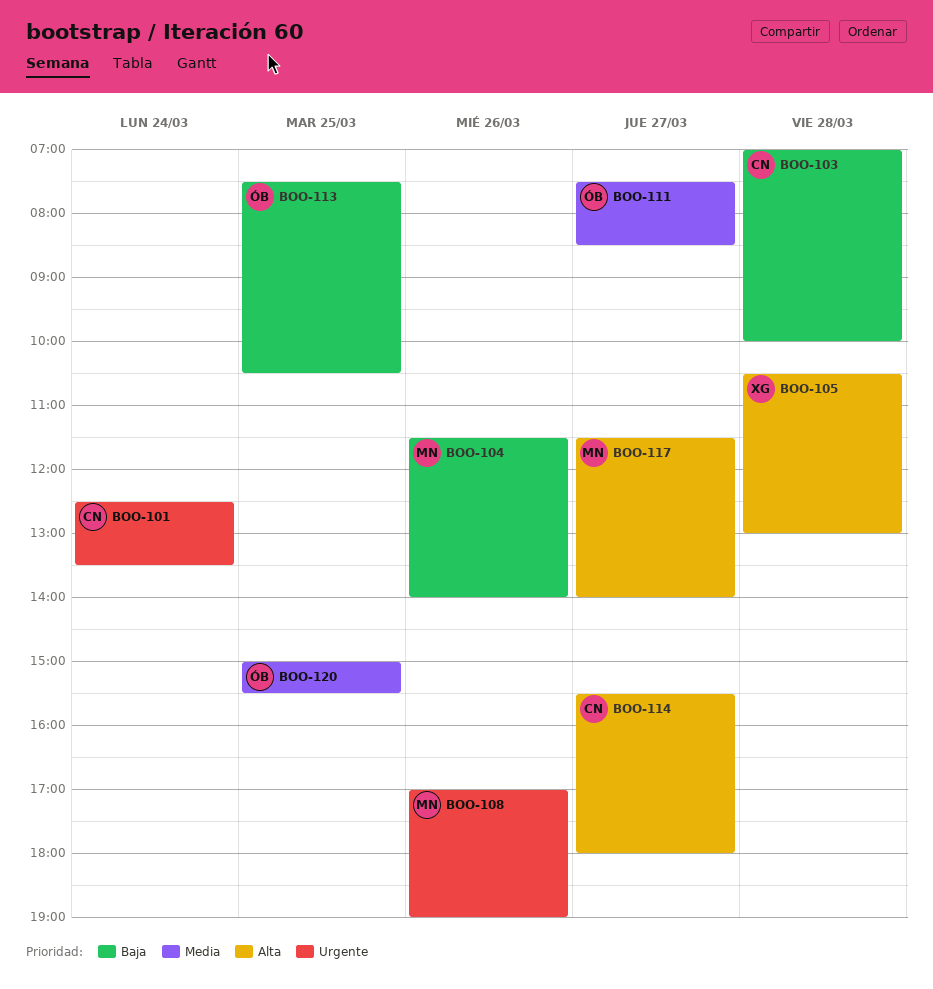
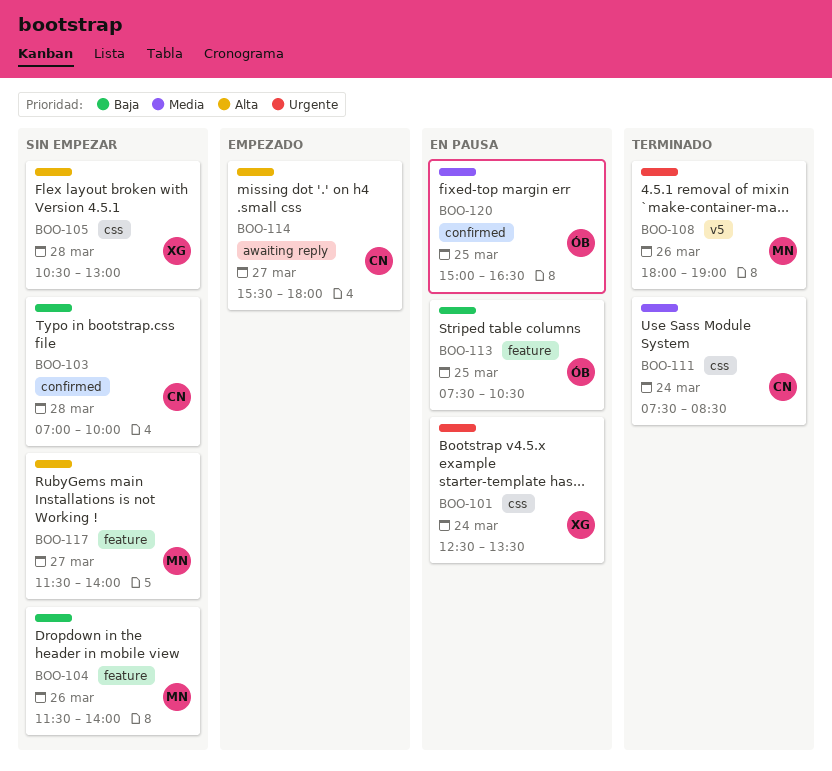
BOO-101, owner: CN -> XG
BOO-108, begins: 17:00 -> 18:00
BOO-111, owner: ÓB -> CN
BOO-111, day: Mar 27 -> Mar 24
BOO-120, ends: 15:30 -> 16:30

